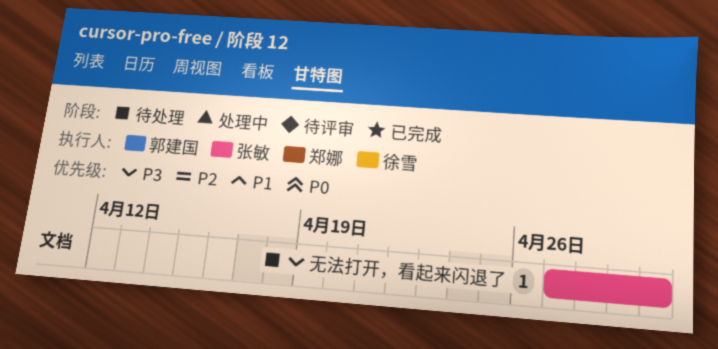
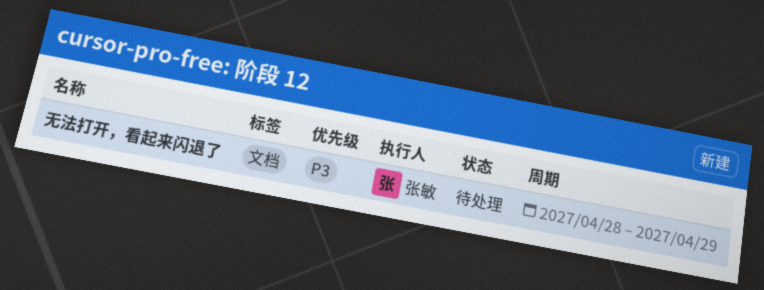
无法打开，看起来闪退了, start: Apr 27 -> Apr 28
无法打开，看起来闪退了, due: Apr 30 -> Apr 29

